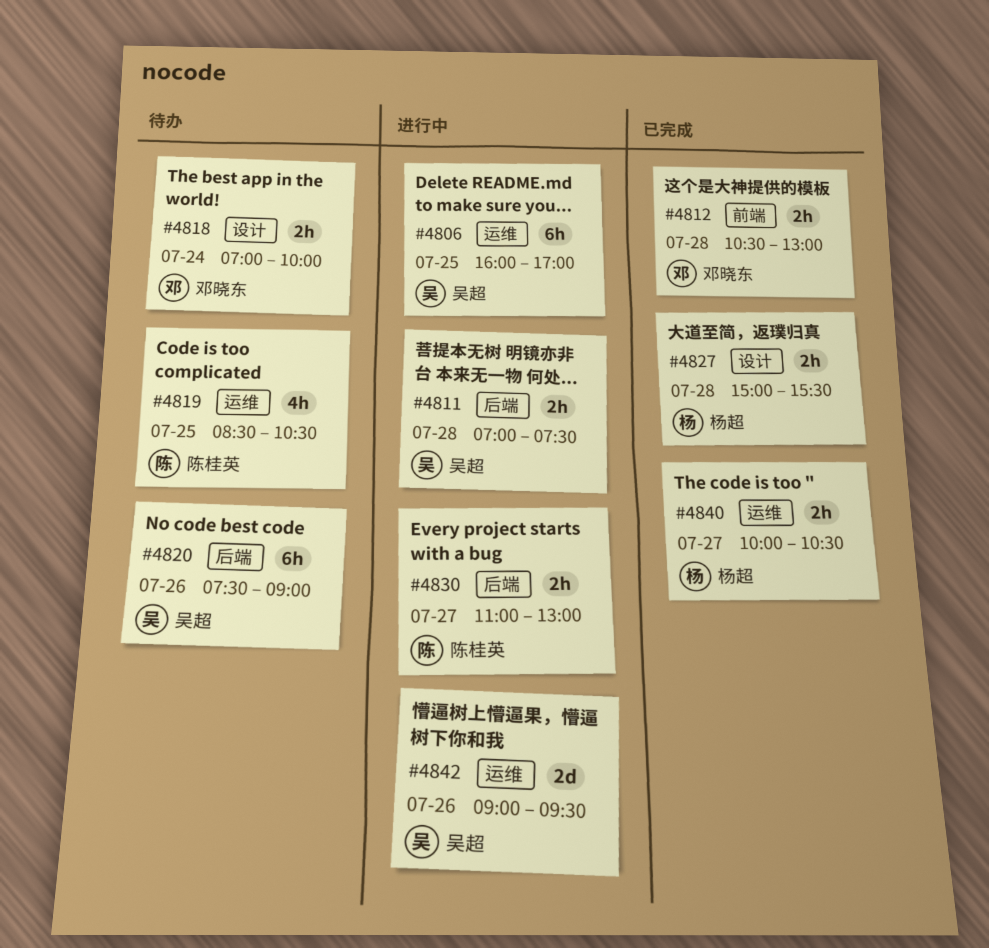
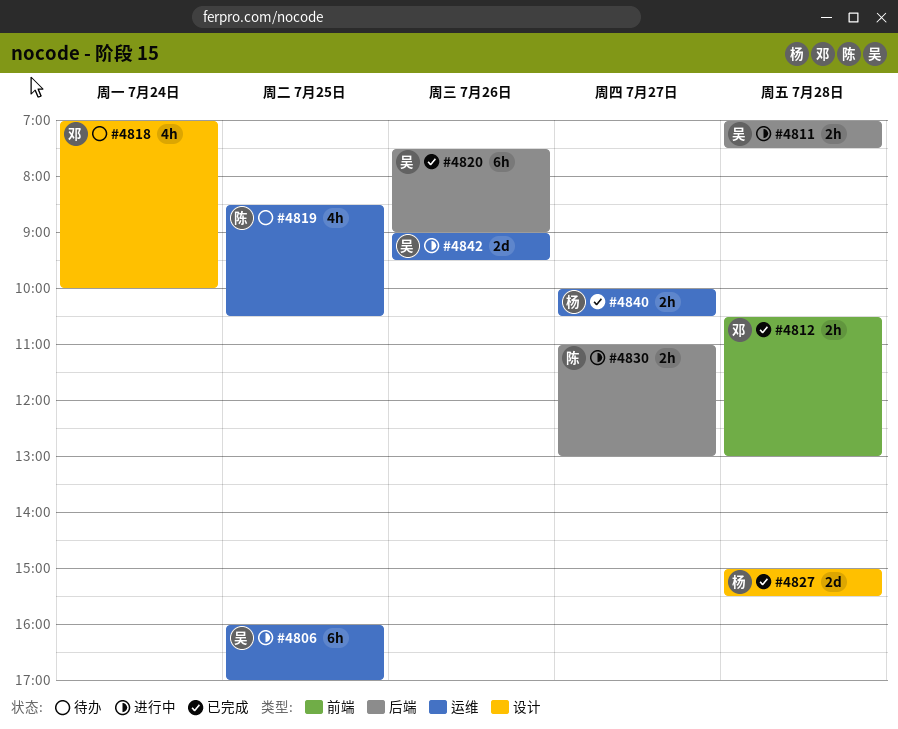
#4818, estimate: 2h -> 4h
#4820, status: 待办 -> 已完成
#4827, estimate: 2h -> 2d

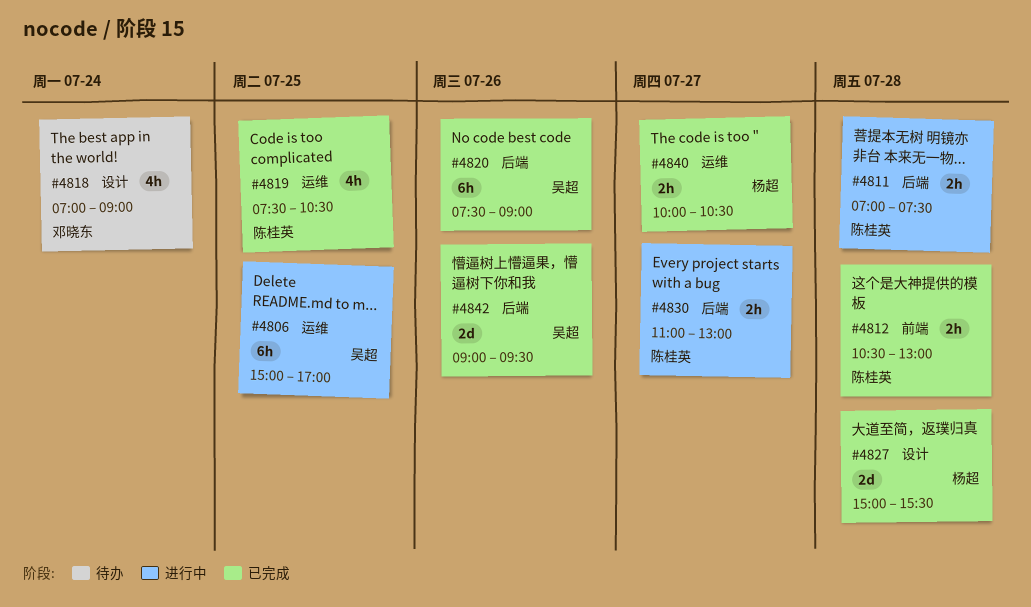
#4806, begins: 16:00 -> 15:00
#4811, owner: 吴超 -> 陈桂英
#4812, owner: 邓晓东 -> 陈桂英
#4818, ends: 10:00 -> 09:00
#4819, status: 待办 -> 已完成
#4819, begins: 08:30 -> 07:30
#4842, status: 进行中 -> 已完成
#4842, label: 运维 -> 后端

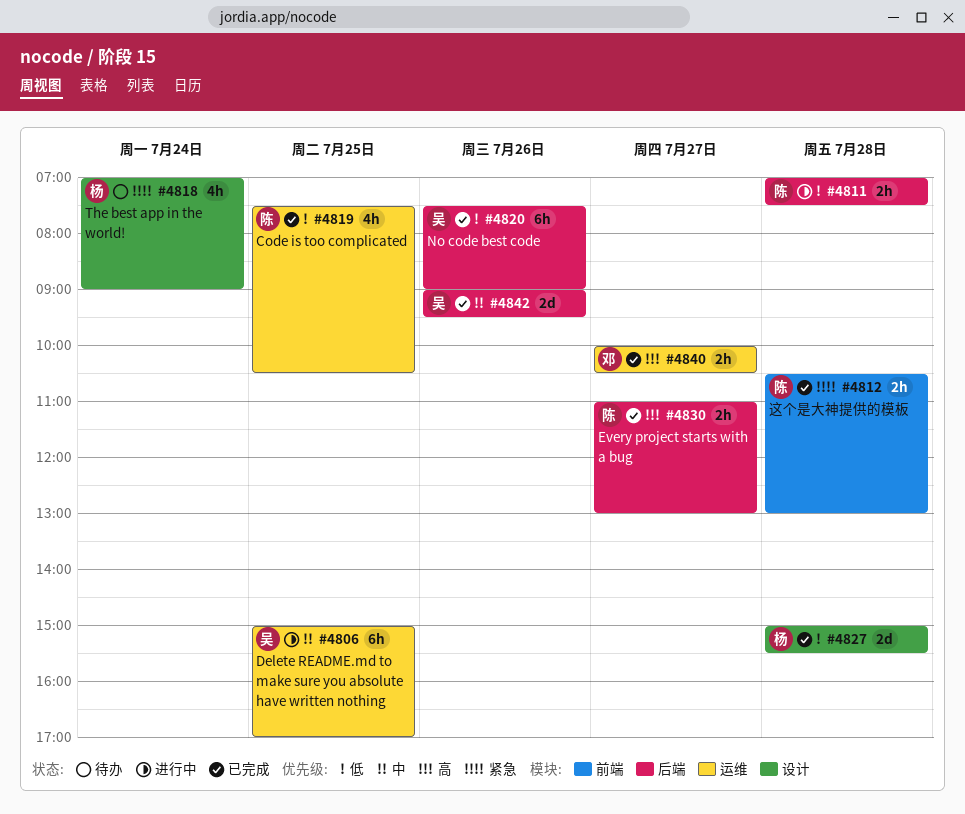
#4818, owner: 邓晓东 -> 杨超
#4830, status: 进行中 -> 已完成
#4840, owner: 杨超 -> 邓晓东

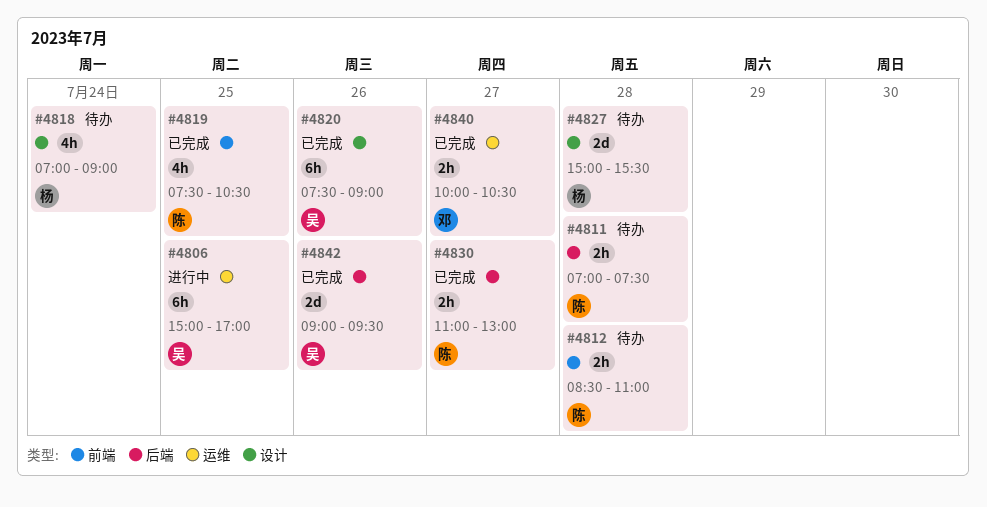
#4811, status: 进行中 -> 待办
#4812, status: 已完成 -> 待办
#4812, begins: 10:30 -> 08:30
#4812, ends: 13:00 -> 11:00
#4819, label: 运维 -> 前端
#4820, label: 后端 -> 设计
#4827, status: 已完成 -> 待办

